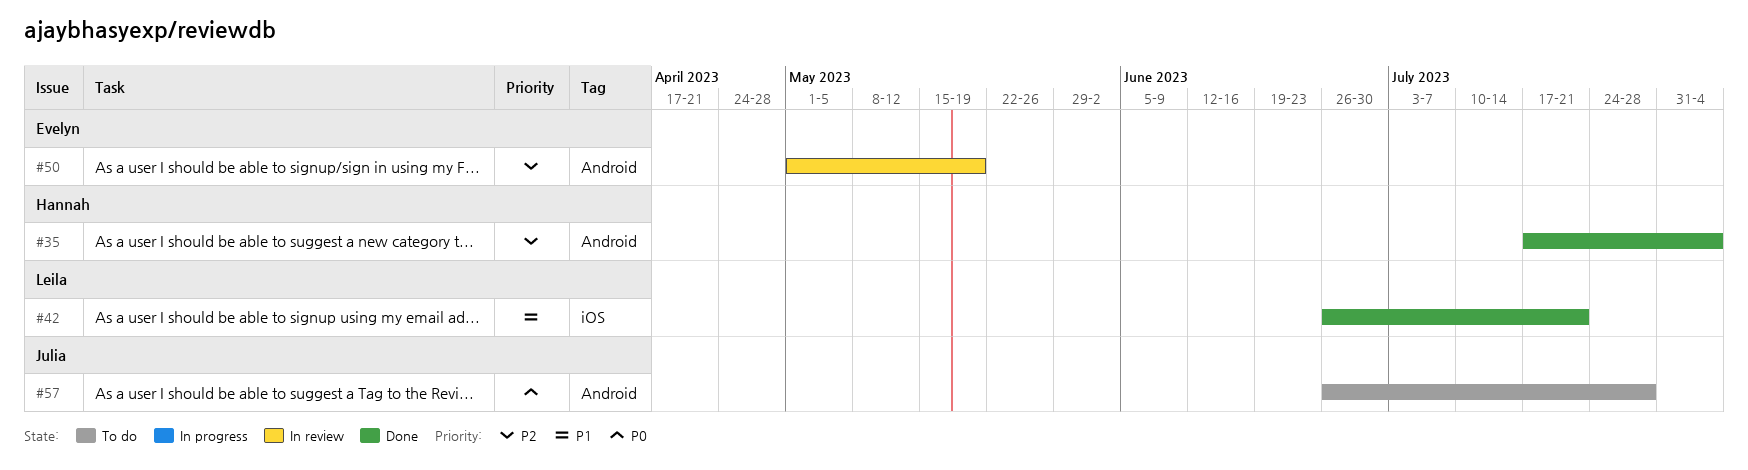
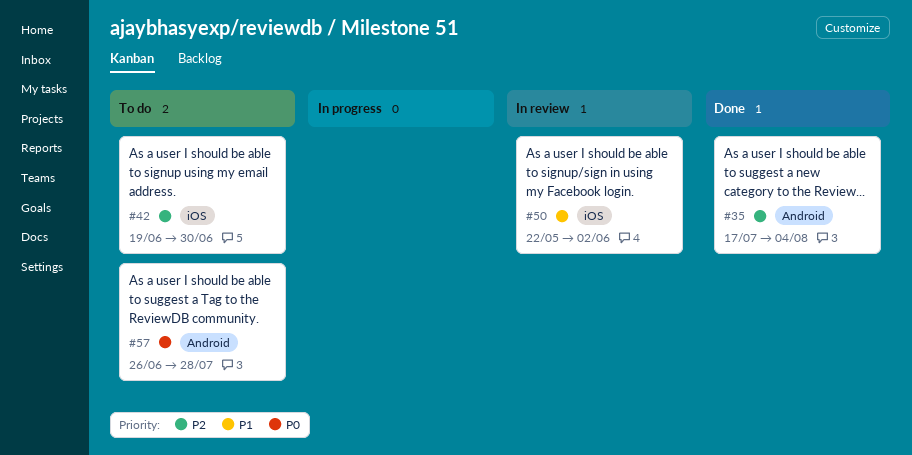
#42, status: Done -> To do
#42, priority: P1 -> P2
#42, start: Jun 26 -> Jun 19
#42, due: Jul 21 -> Jun 30
#50, priority: P2 -> P1
#50, label: Android -> iOS
#50, start: May 1 -> May 22
#50, due: May 19 -> Jun 2

